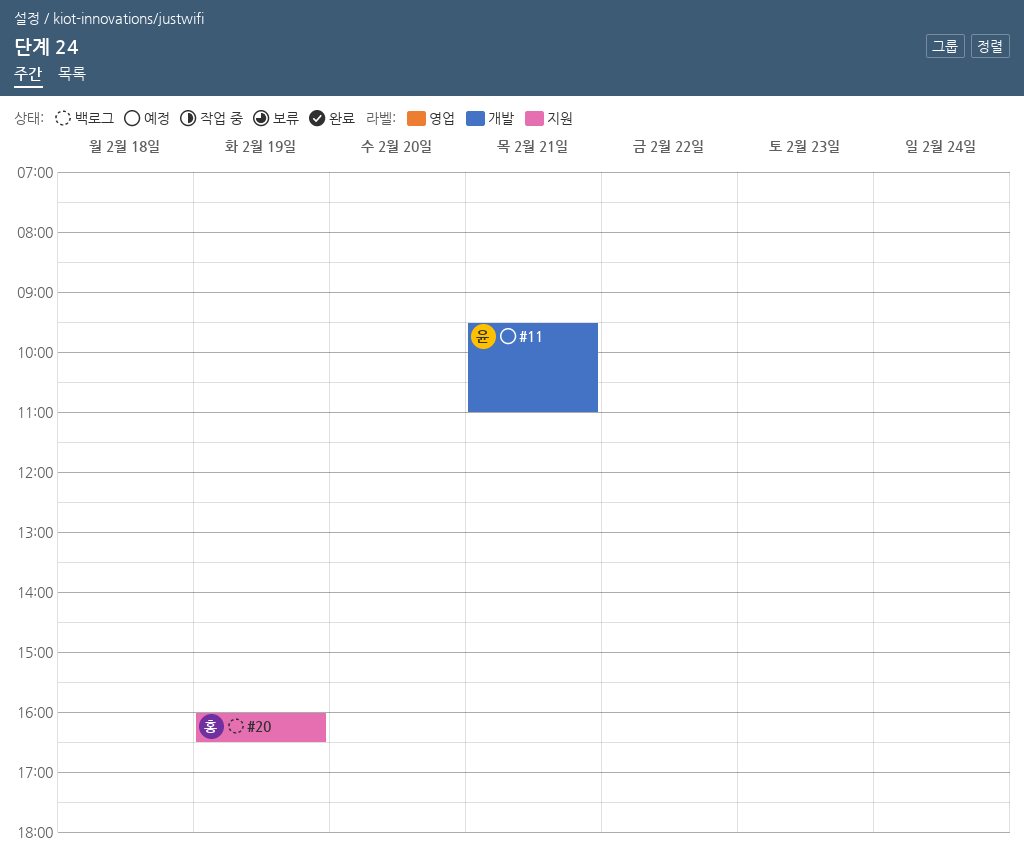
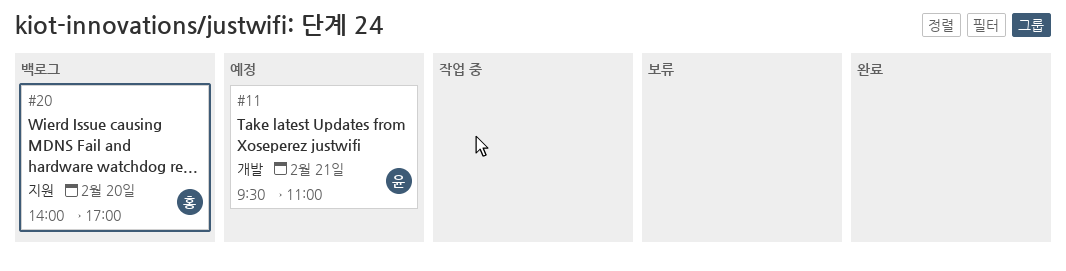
#20, day: Feb 19 -> Feb 20
#20, begins: 16:00 -> 14:00
#20, ends: 16:30 -> 17:00

